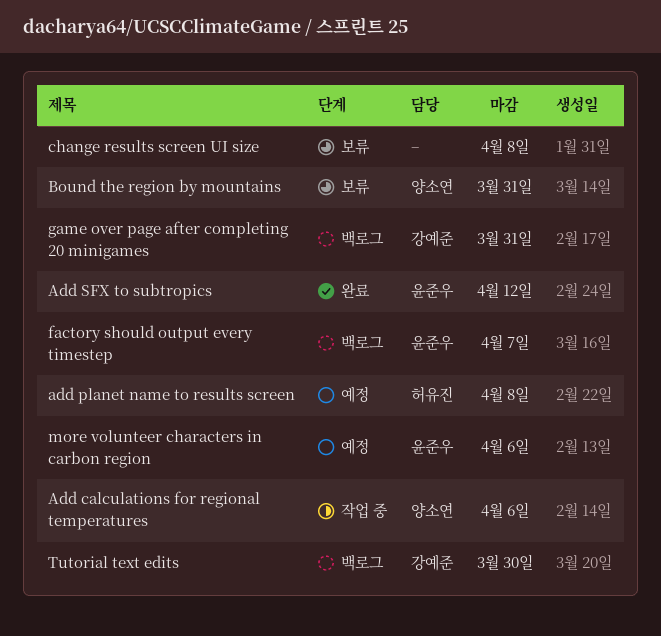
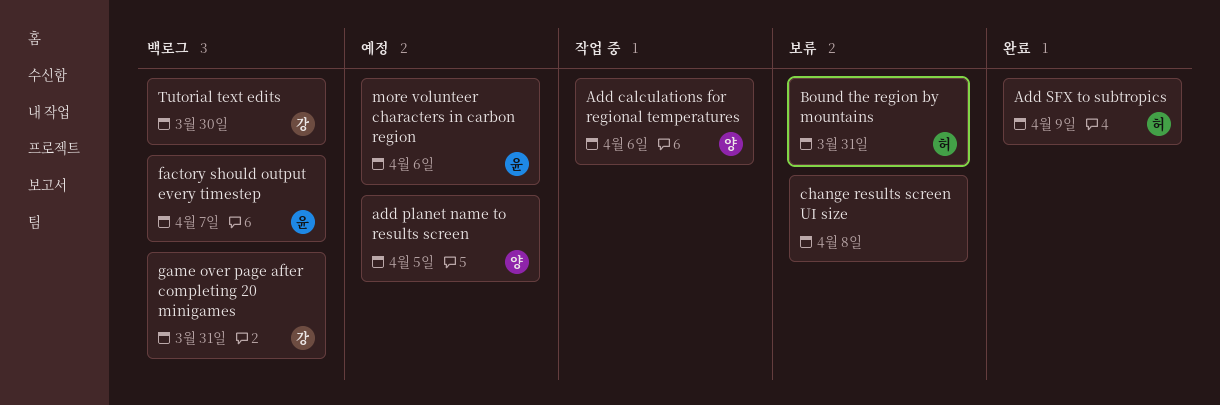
add planet name to results screen, owner: 허유진 -> 양소연
add planet name to results screen, due: Apr 8 -> Apr 5
Add SFX to subtropics, owner: 윤준우 -> 허유진
Add SFX to subtropics, due: Apr 12 -> Apr 9
Bound the region by mountains, owner: 양소연 -> 허유진

